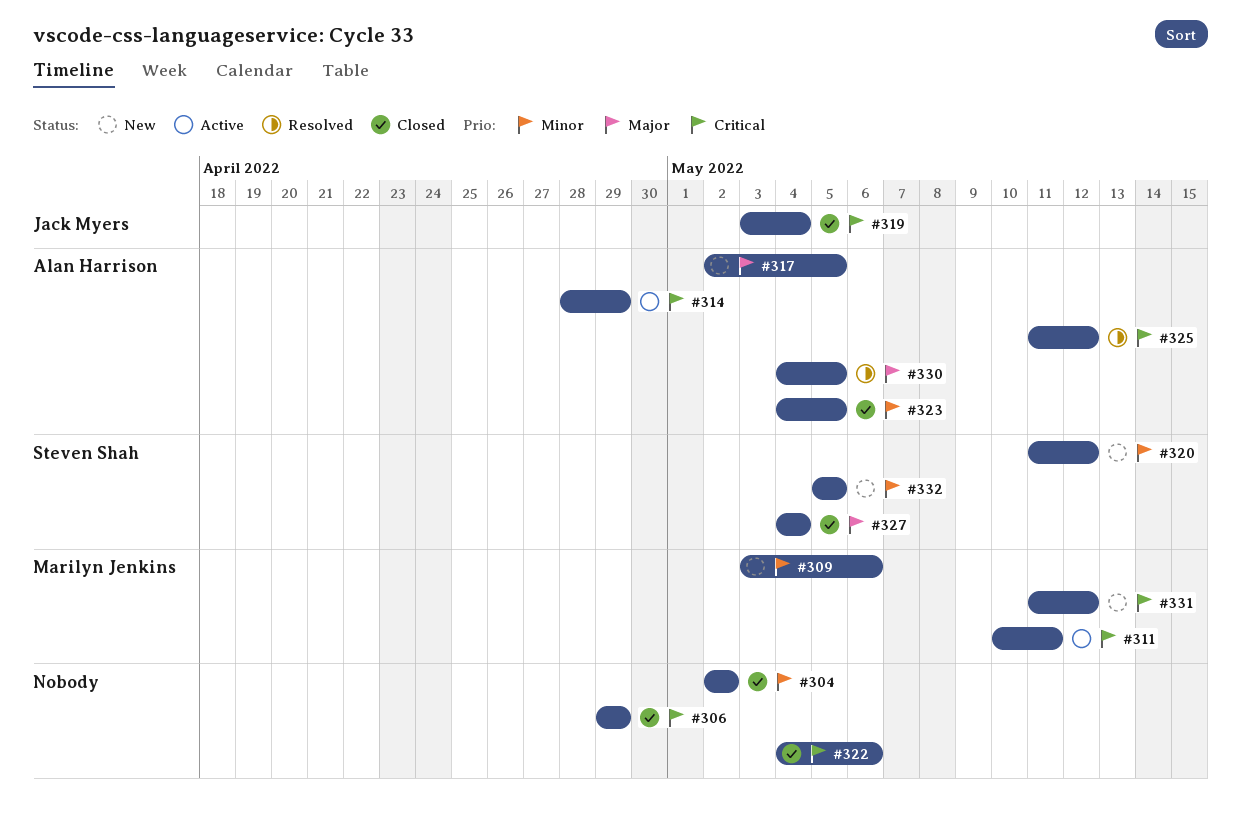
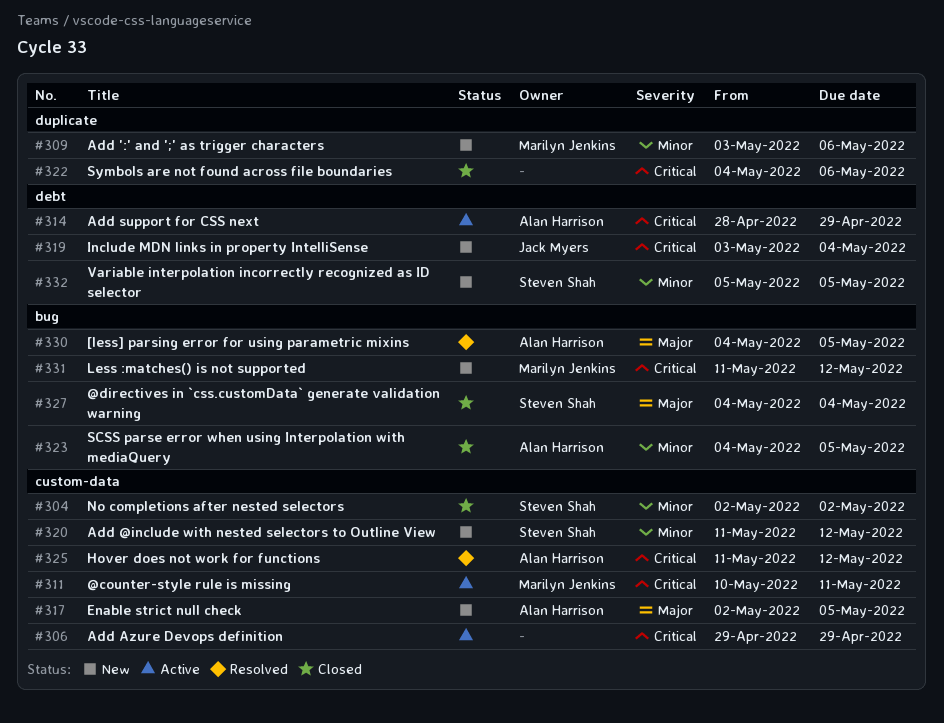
#304, owner: none -> Steven Shah
#306, status: Closed -> Active
#319, status: Closed -> New

